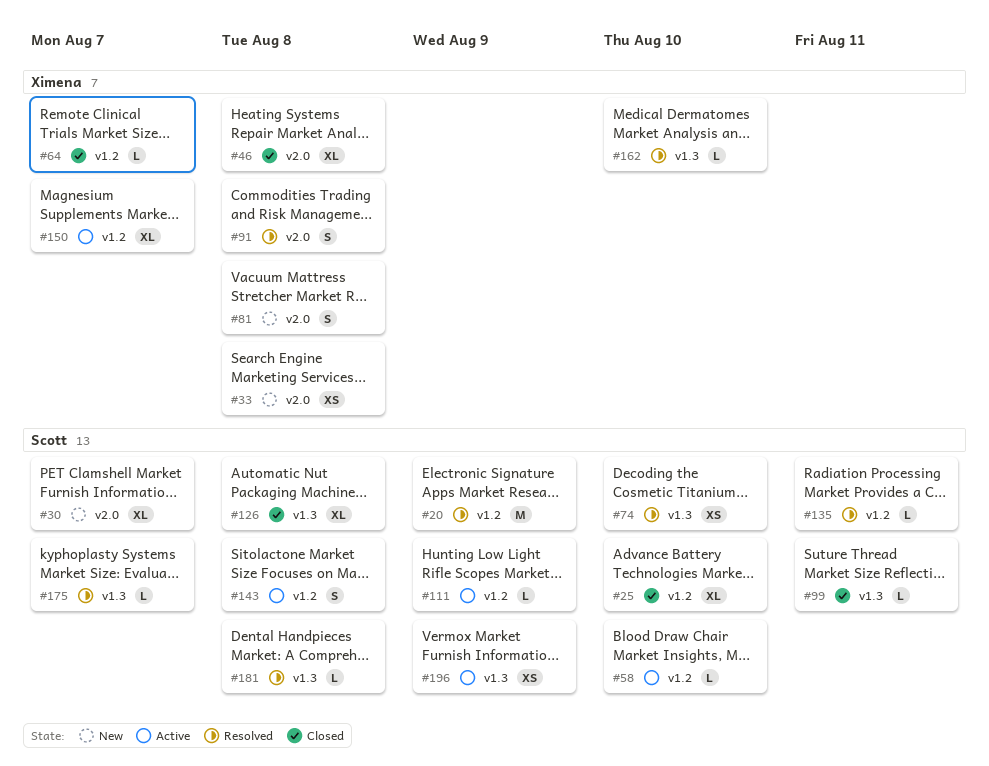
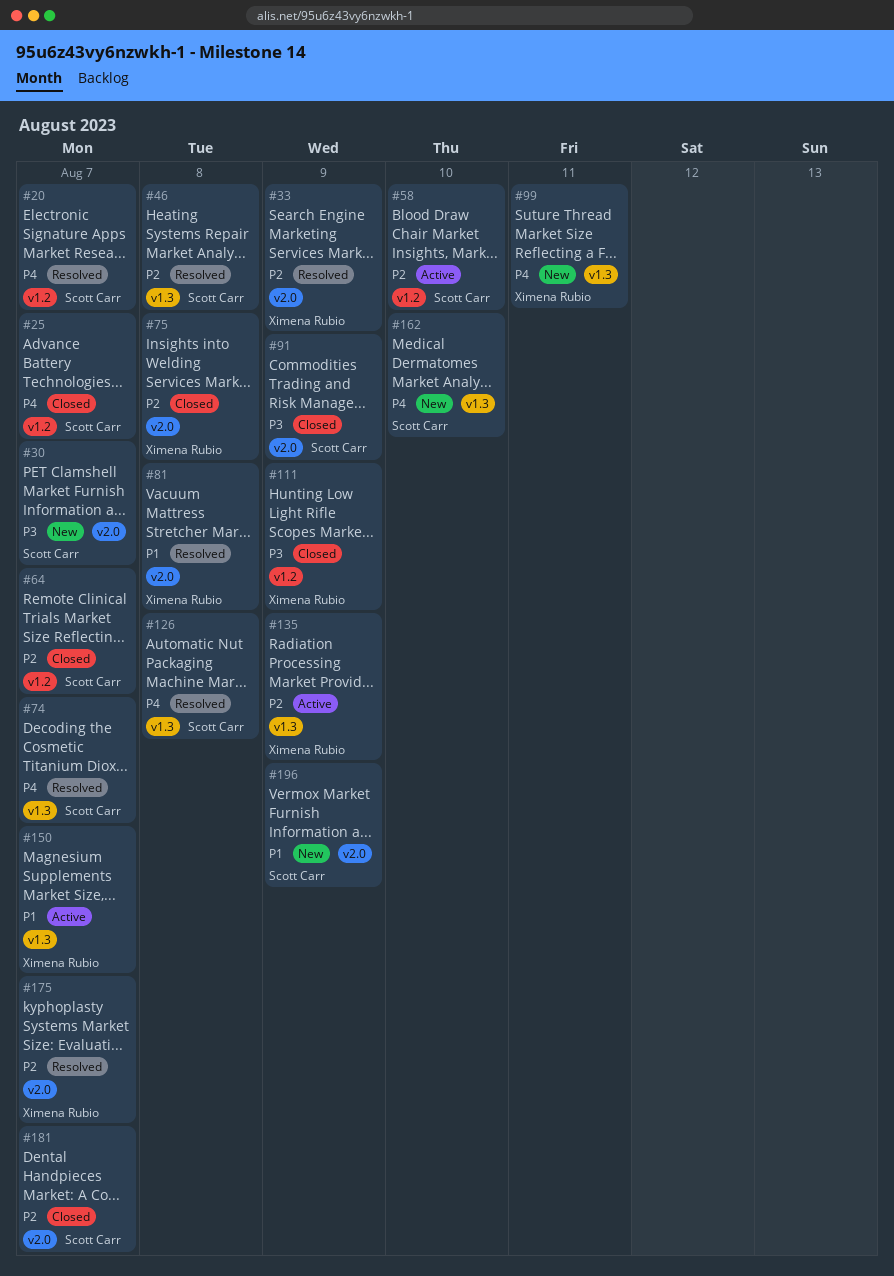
#20, due: Aug 9 -> Aug 7
#25, due: Aug 10 -> Aug 7
#33, status: New -> Resolved
#33, due: Aug 8 -> Aug 9
#46, status: Closed -> Resolved
#46, owner: Ximena Rubio -> Scott Carr
#46, label: v2.0 -> v1.3
#64, owner: Ximena Rubio -> Scott Carr
#74, due: Aug 10 -> Aug 7
#75: none -> present
#81, status: New -> Resolved
#91, status: Resolved -> Closed
#91, owner: Ximena Rubio -> Scott Carr
#91, due: Aug 8 -> Aug 9
#99, status: Closed -> New
#99, owner: Scott Carr -> Ximena Rubio
#111, status: Active -> Closed
#111, owner: Scott Carr -> Ximena Rubio
#126, status: Closed -> Resolved
#135, status: Resolved -> Active
#135, owner: Scott Carr -> Ximena Rubio
#135, label: v1.2 -> v1.3
#135, due: Aug 11 -> Aug 9
#143: present -> none
#150, label: v1.2 -> v1.3
#162, status: Resolved -> New
#162, owner: Ximena Rubio -> Scott Carr
#175, owner: Scott Carr -> Ximena Rubio
#175, label: v1.3 -> v2.0
#181, status: Resolved -> Closed
#181, label: v1.3 -> v2.0
#181, due: Aug 8 -> Aug 7
#196, status: Active -> New
#196, label: v1.3 -> v2.0

